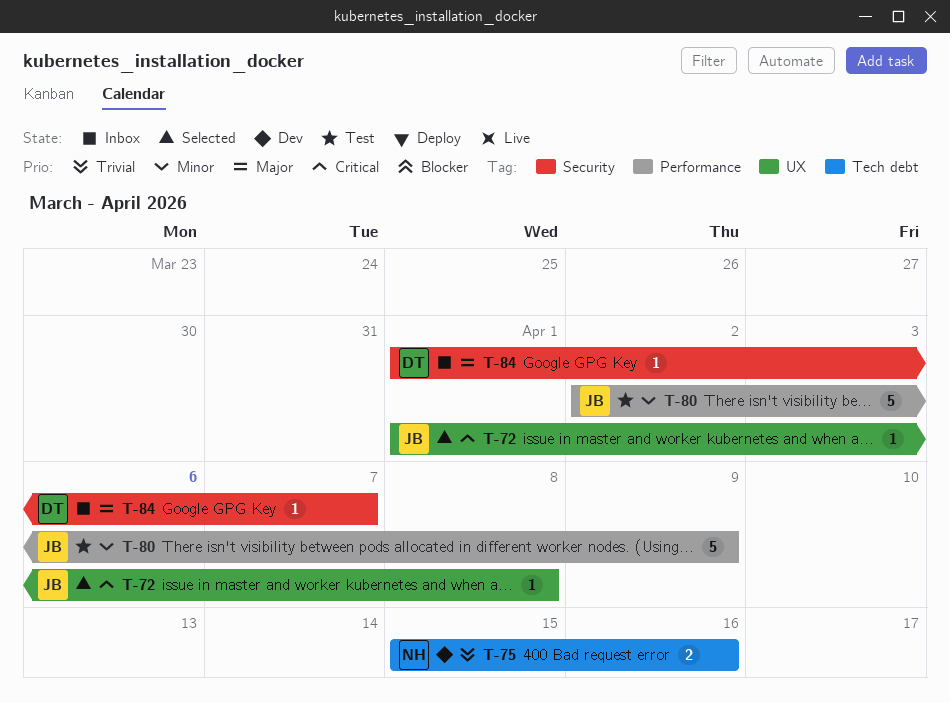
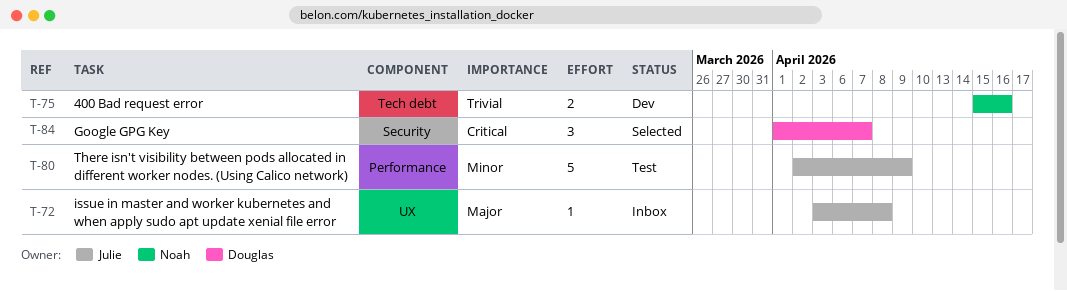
T-72, status: Selected -> Inbox
T-72, priority: Critical -> Major
T-72, start: Apr 1 -> Apr 3
T-84, status: Inbox -> Selected
T-84, priority: Major -> Critical
T-84, estimate: 1 -> 3

